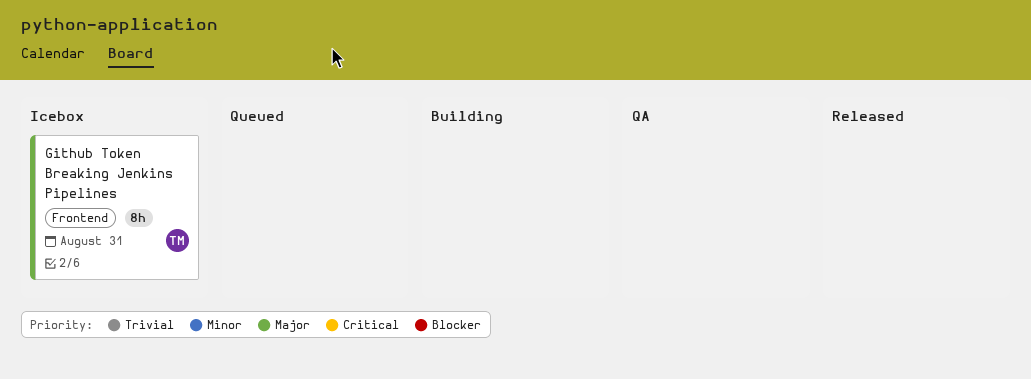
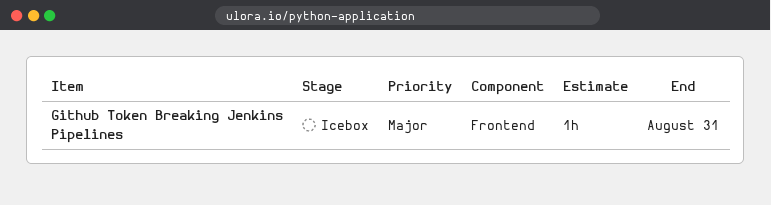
Github Token Breaking Jenkins Pipelines, estimate: 8h -> 1h

